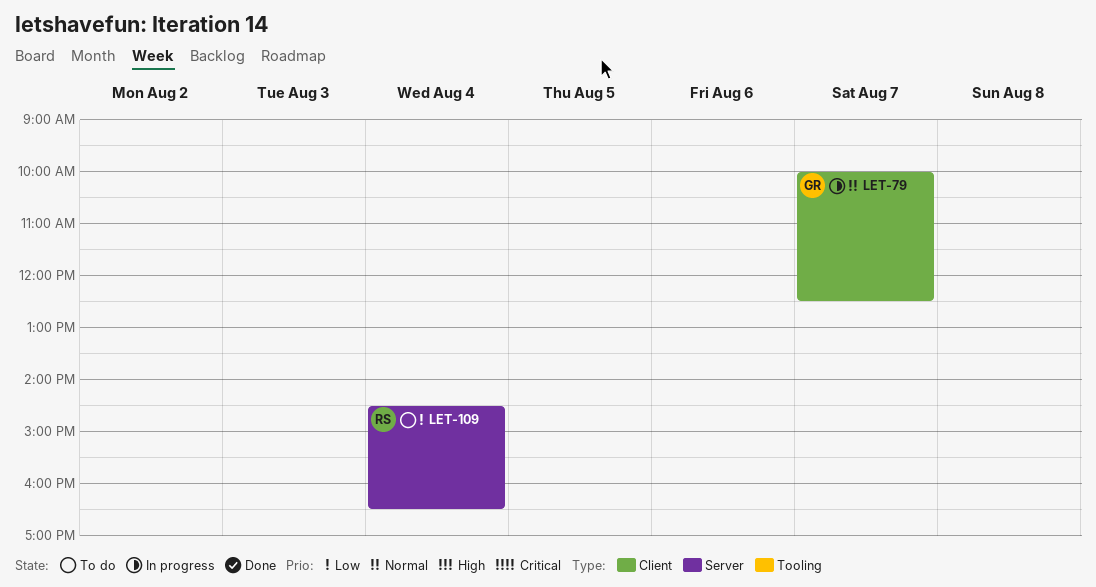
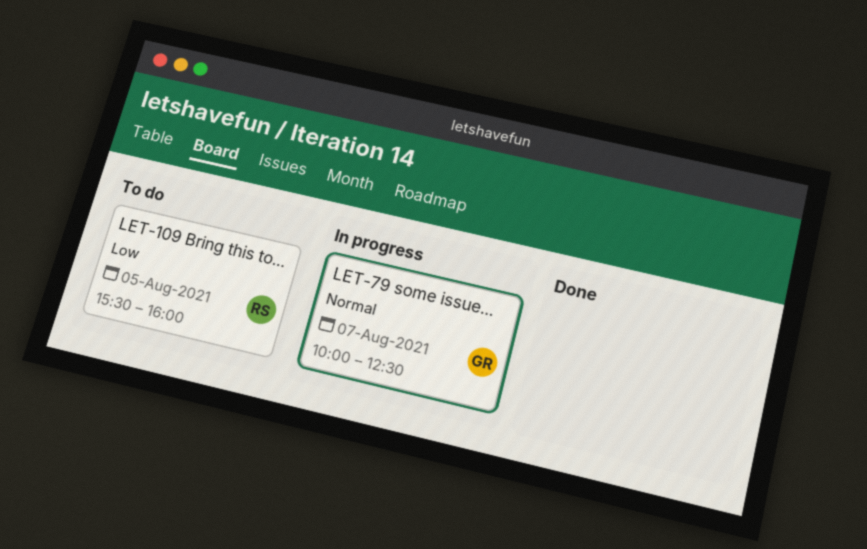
LET-109, day: Aug 4 -> Aug 5
LET-109, begins: 14:30 -> 15:30
LET-109, ends: 16:30 -> 16:00

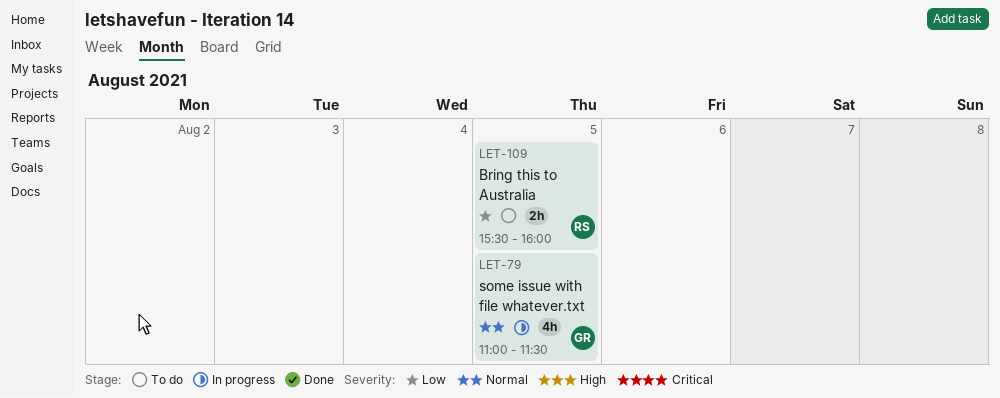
LET-79, day: Aug 7 -> Aug 5
LET-79, begins: 10:00 -> 11:00
LET-79, ends: 12:30 -> 11:30

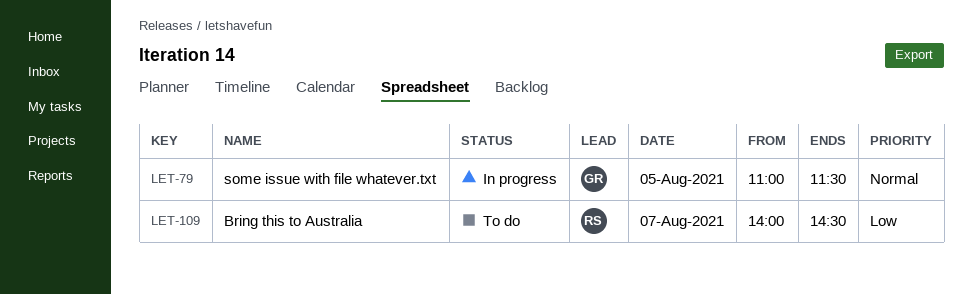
LET-109, day: Aug 5 -> Aug 7
LET-109, begins: 15:30 -> 14:00
LET-109, ends: 16:00 -> 14:30

